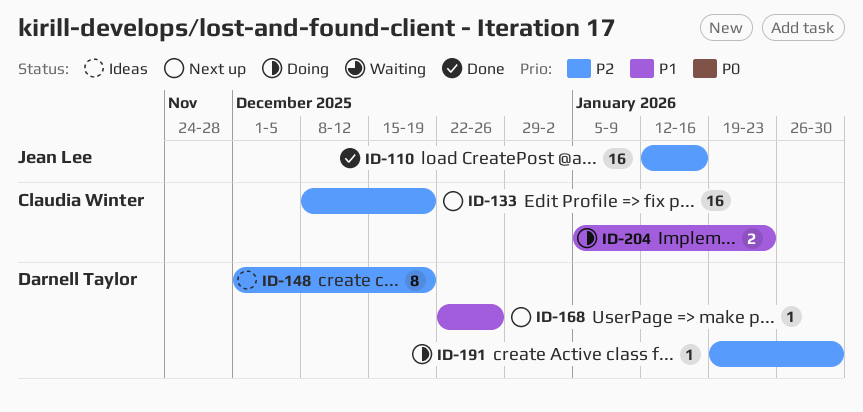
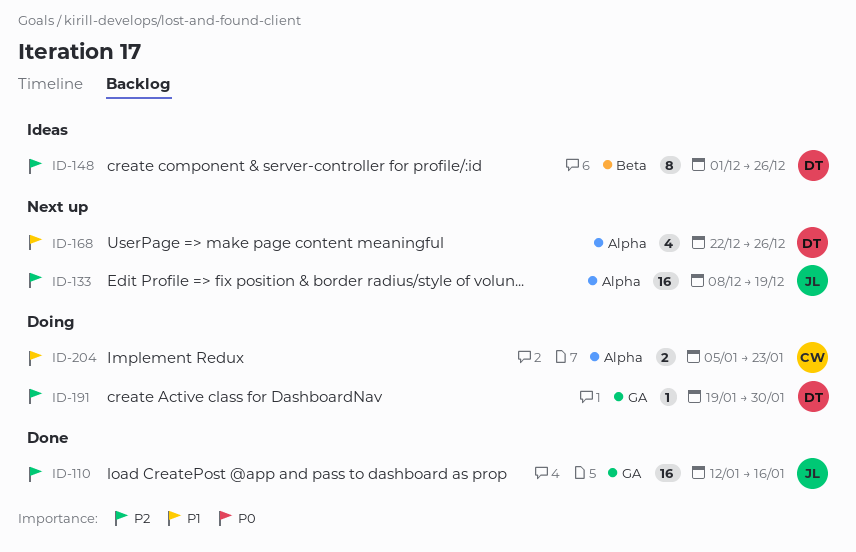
ID-133, owner: Claudia Winter -> Jean Lee
ID-148, due: Dec 19 -> Dec 26
ID-168, estimate: 1 -> 4

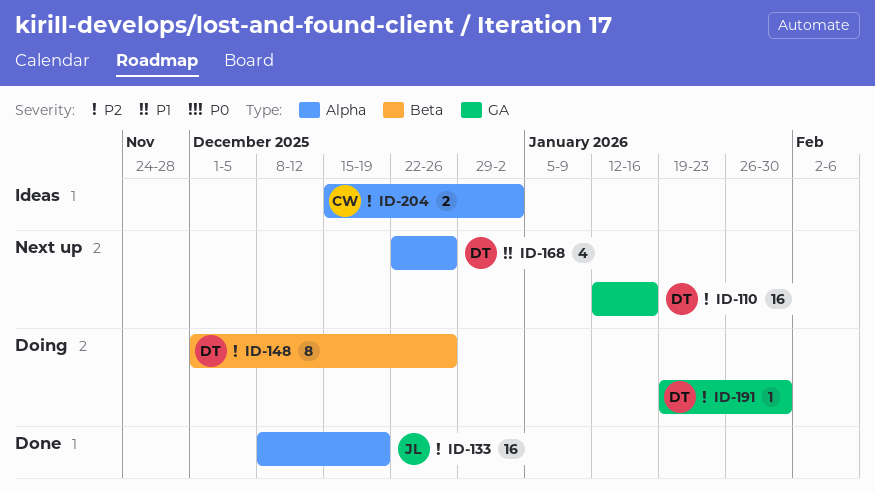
ID-110, status: Done -> Next up
ID-110, owner: JL -> DT
ID-133, status: Next up -> Done
ID-148, status: Ideas -> Doing
ID-204, status: Doing -> Ideas
ID-204, priority: P1 -> P2
ID-204, start: Jan 5 -> Dec 15
ID-204, due: Jan 23 -> Jan 2

